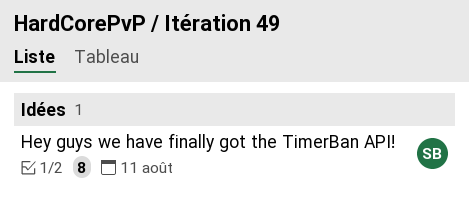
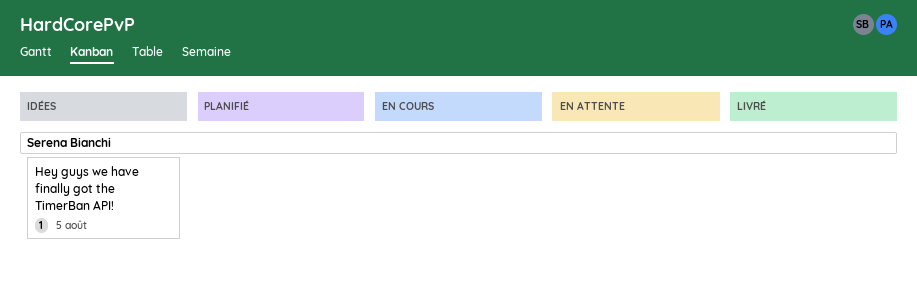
Hey guys we have finally got the TimerBan API!, estimate: 8 -> 1
Hey guys we have finally got the TimerBan API!, due: Aug 11 -> Aug 5

